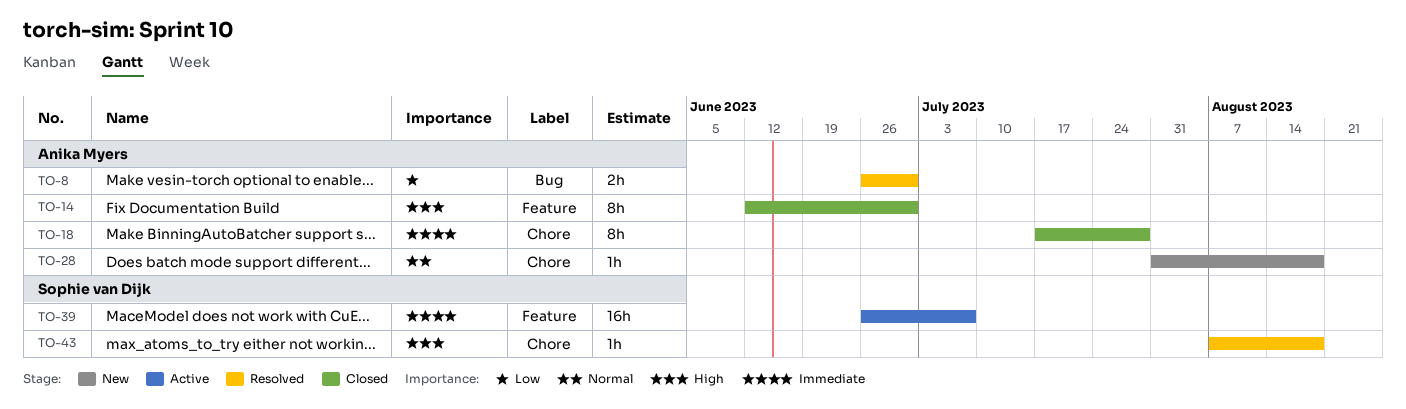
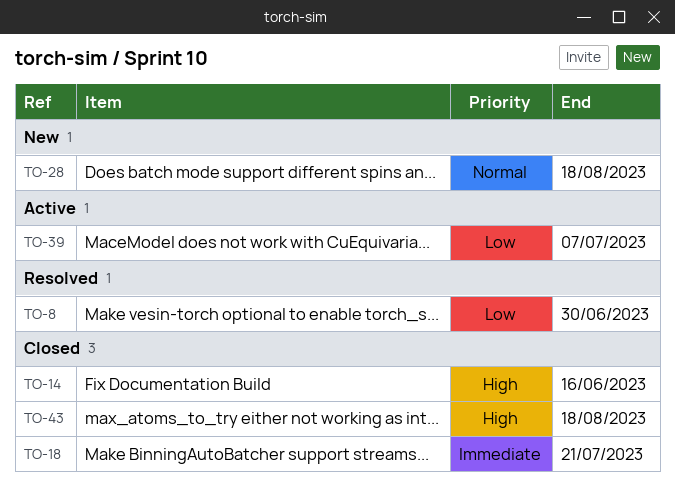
TO-14, due: Jun 30 -> Jun 16
TO-18, due: Jul 28 -> Jul 21
TO-39, priority: Immediate -> Low
TO-43, status: Resolved -> Closed

